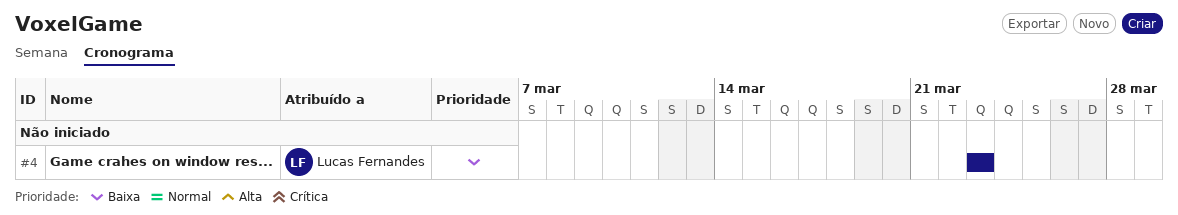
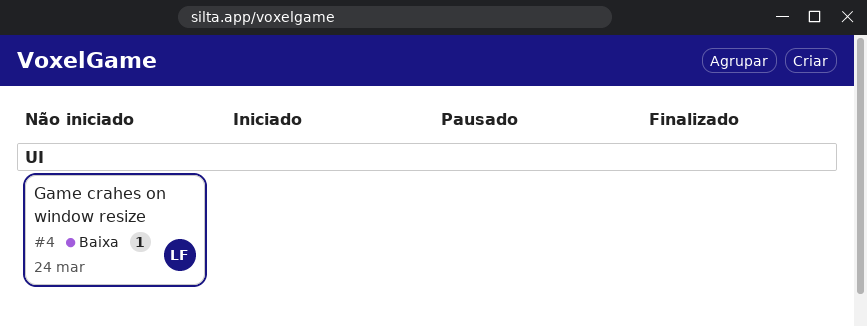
#4, due: Mar 23 -> Mar 24

